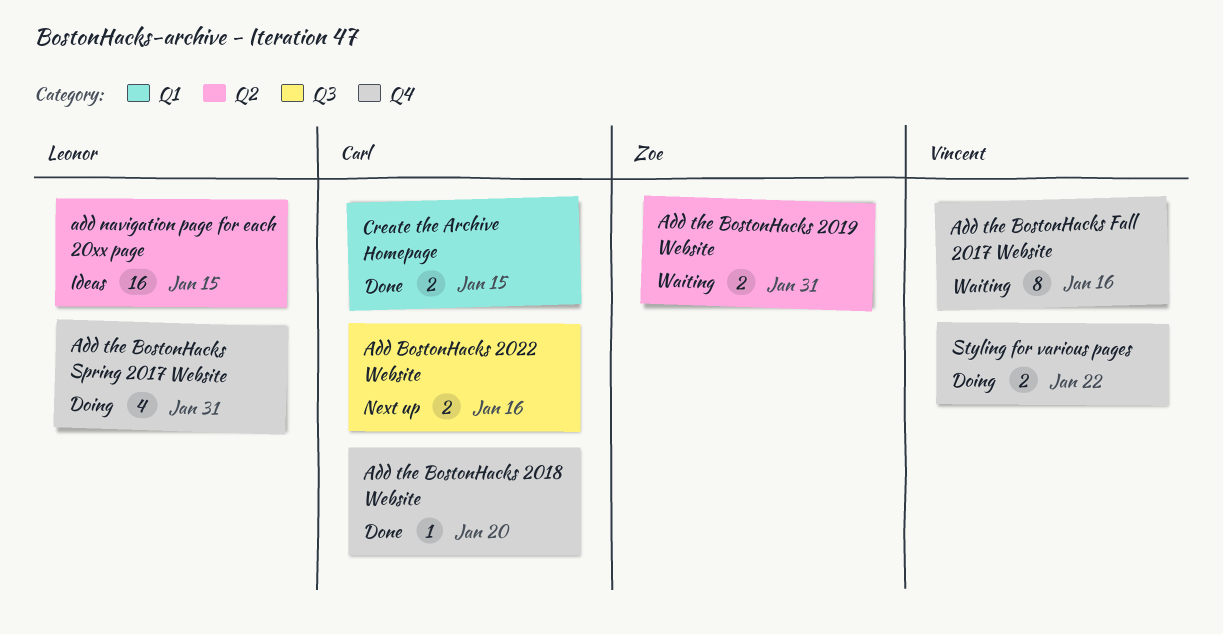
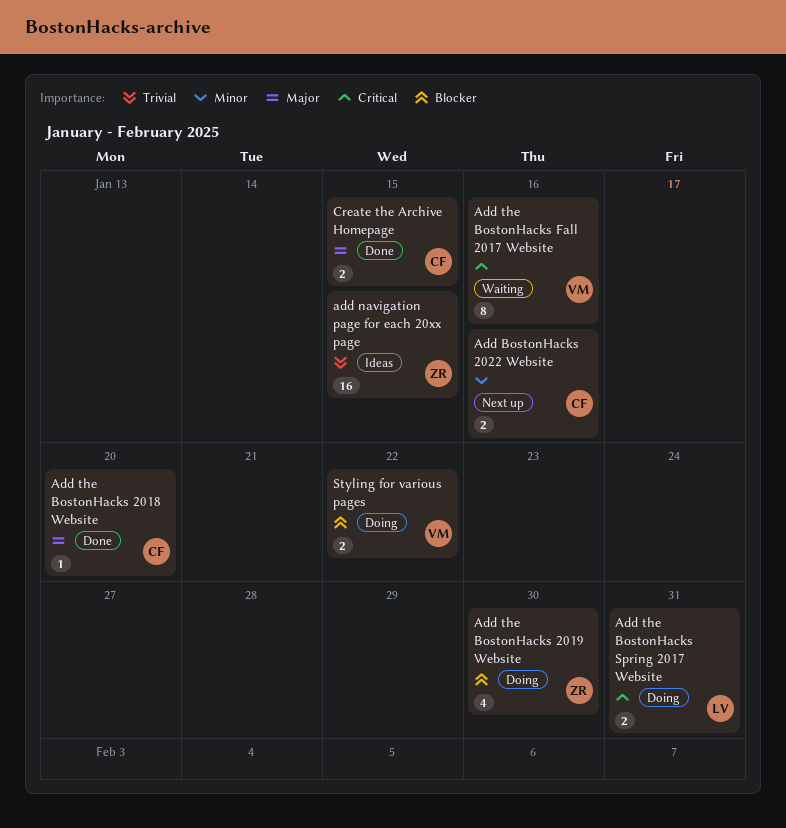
add navigation page for each 20xx page, owner: Leonor -> Zoe
Add the BostonHacks 2019 Website, status: Waiting -> Doing
Add the BostonHacks 2019 Website, estimate: 2 -> 4
Add the BostonHacks 2019 Website, due: Jan 31 -> Jan 30
Add the BostonHacks Spring 2017 Website, estimate: 4 -> 2

